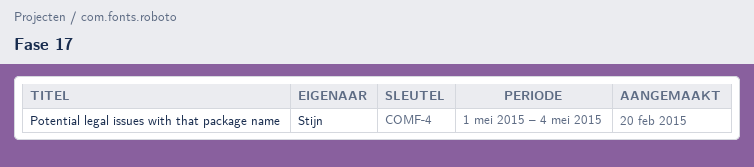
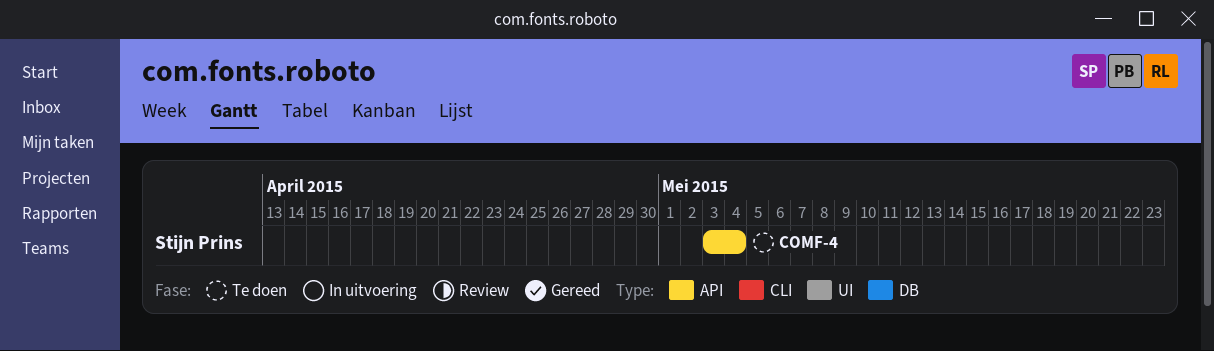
COMF-4, start: May 1 -> May 3

